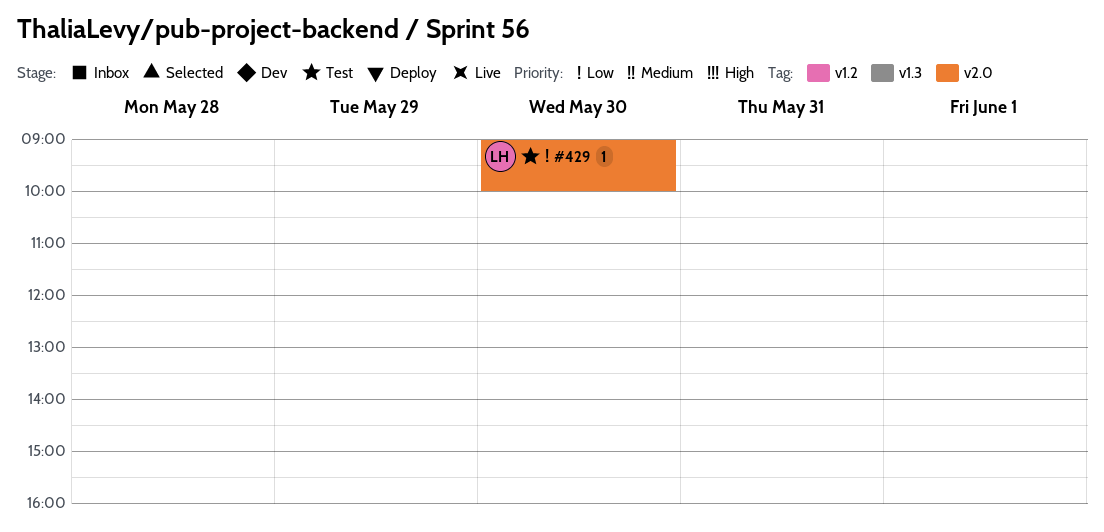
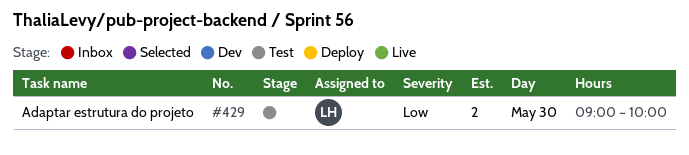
#429, estimate: 1 -> 2

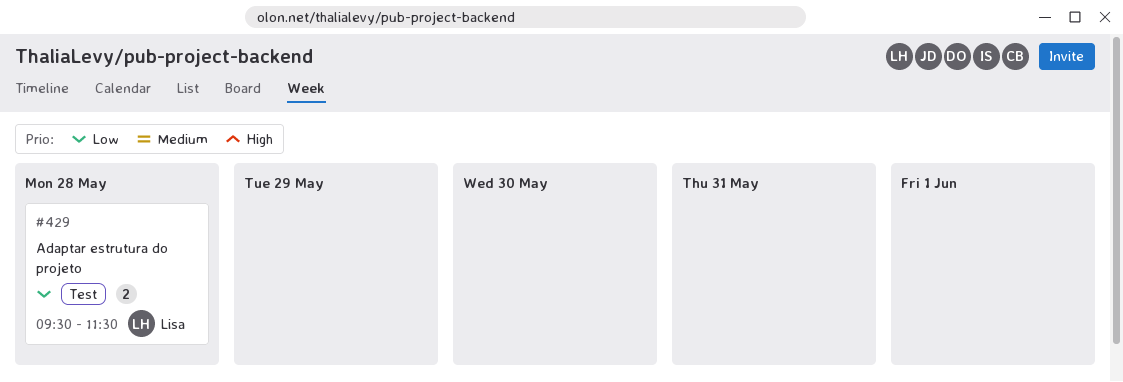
#429, day: May 30 -> May 28
#429, begins: 09:00 -> 09:30
#429, ends: 10:00 -> 11:30

